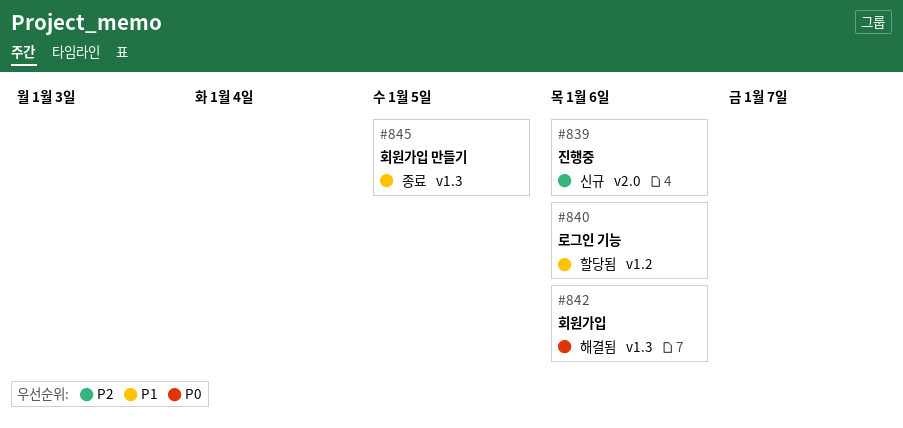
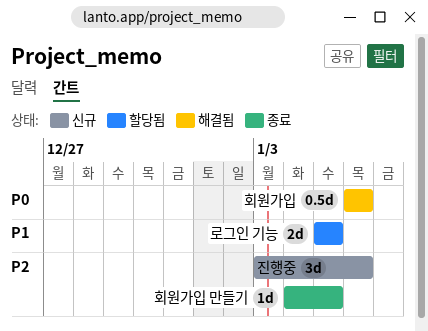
로그인 기능, due: Jan 6 -> Jan 5
회원가입 만들기, priority: P1 -> P2

